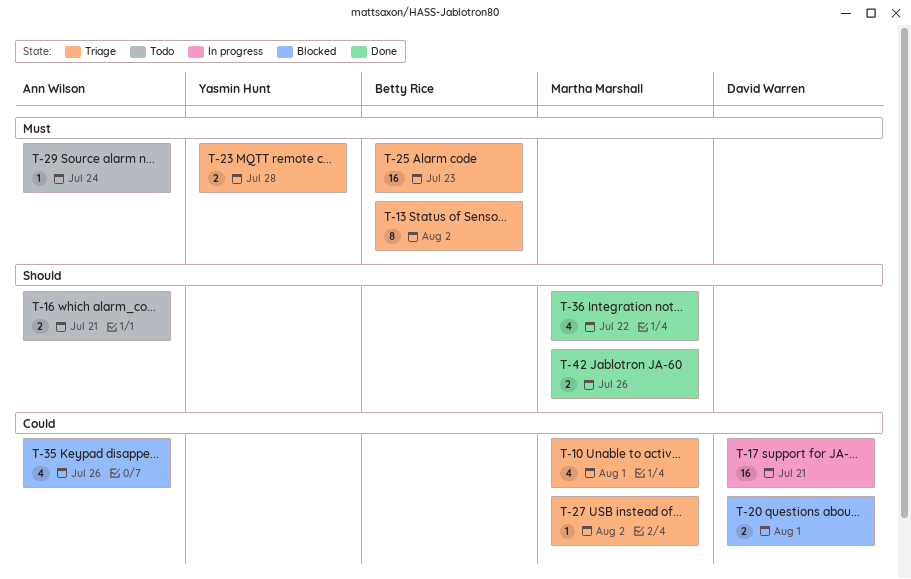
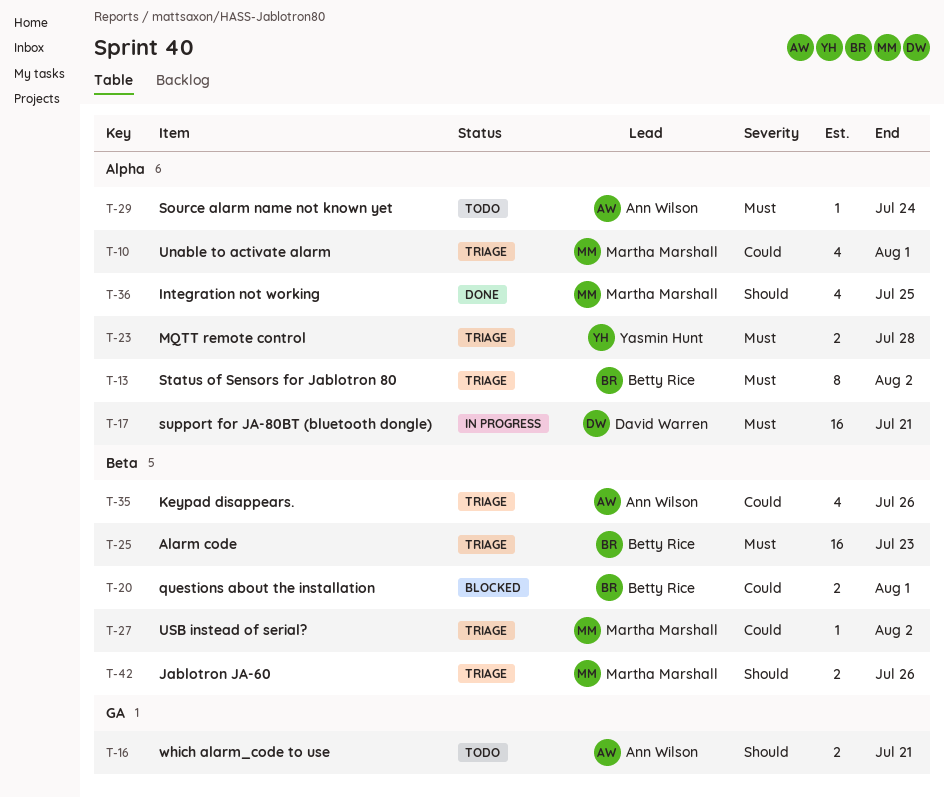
T-17, priority: Could -> Must
T-20, owner: David Warren -> Betty Rice
T-35, status: Blocked -> Triage
T-36, due: Jul 22 -> Jul 25
T-42, status: Done -> Triage

